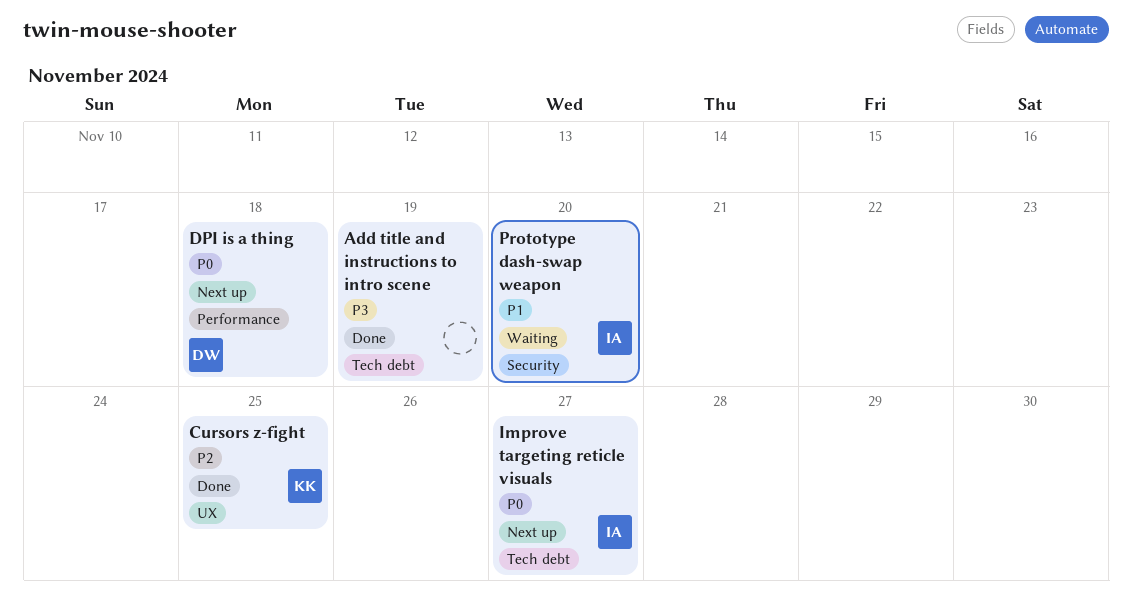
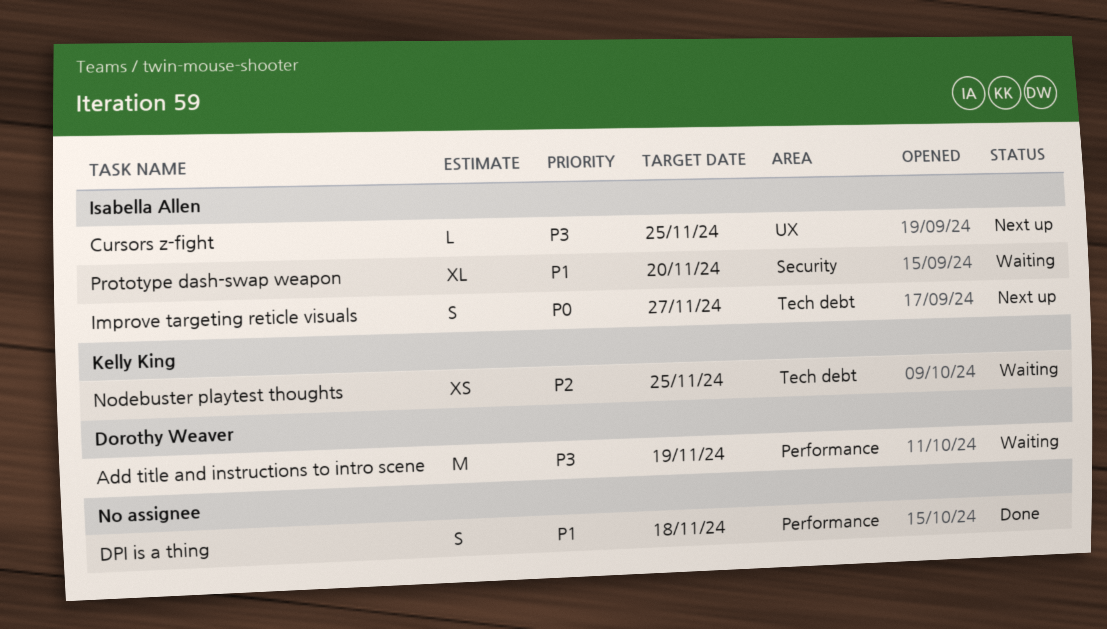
Add title and instructions to intro scene, status: Done -> Waiting
Add title and instructions to intro scene, owner: none -> Dorothy Weaver
Add title and instructions to intro scene, label: Tech debt -> Performance
Cursors z-fight, status: Done -> Next up
Cursors z-fight, owner: Kelly King -> Isabella Allen
Cursors z-fight, priority: P2 -> P3
DPI is a thing, status: Next up -> Done
DPI is a thing, owner: Dorothy Weaver -> none
DPI is a thing, priority: P0 -> P1
Nodebuster playtest thoughts: none -> present

